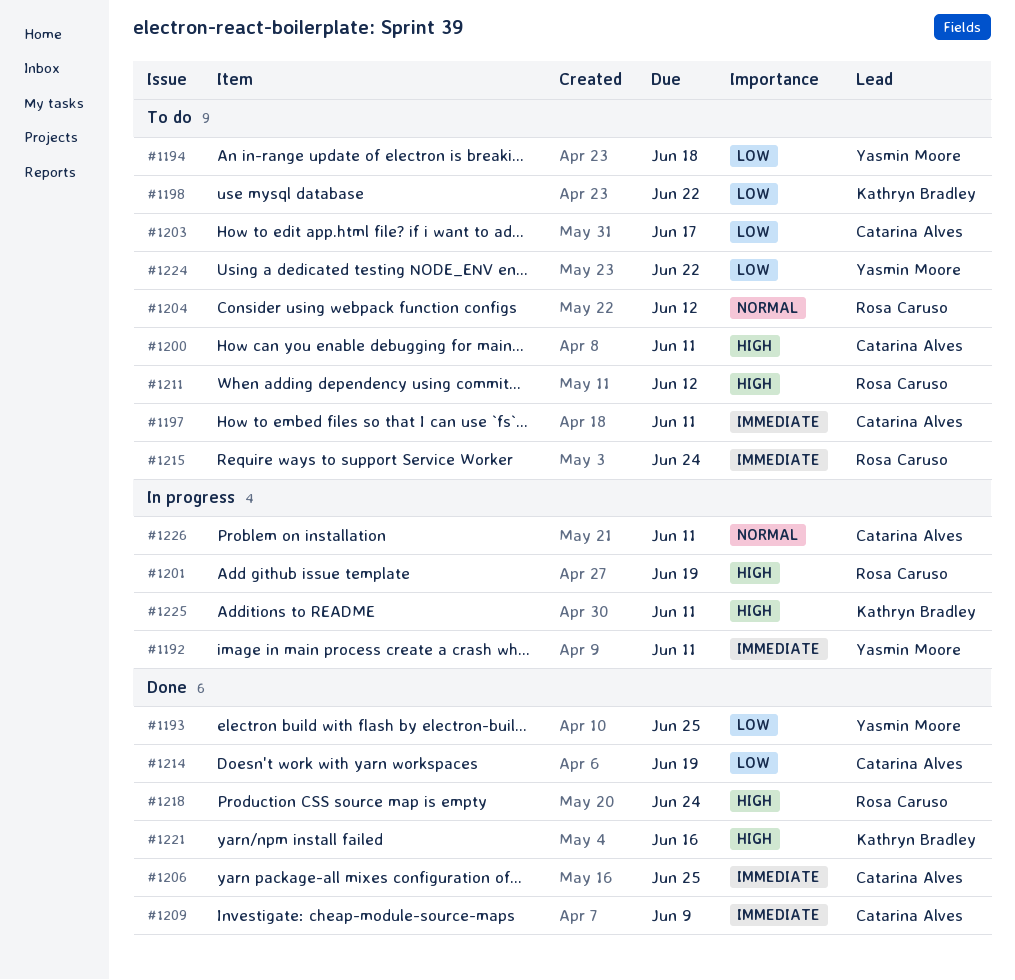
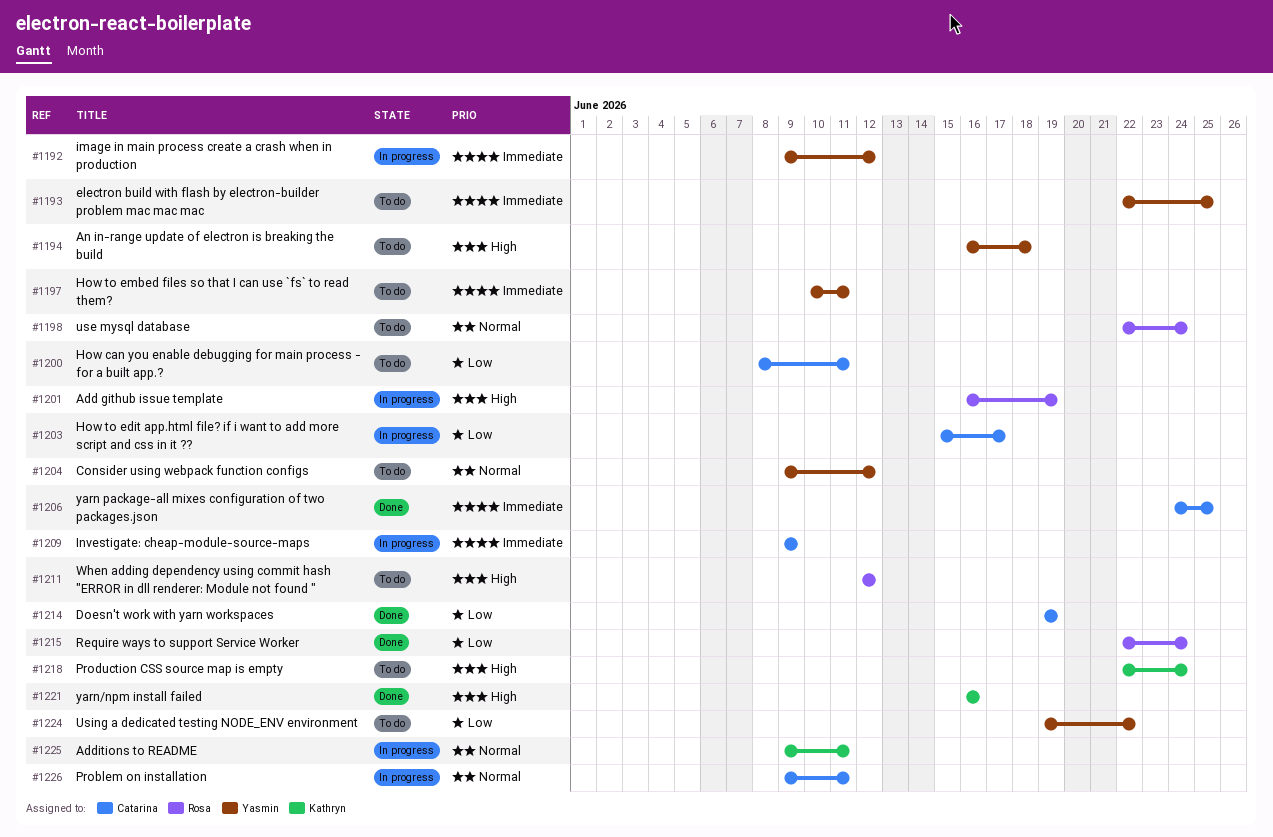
#1192, due: Jun 11 -> Jun 12
#1193, status: Done -> To do
#1193, priority: Low -> Immediate
#1194, priority: Low -> High
#1197, owner: Catarina Alves -> Yasmin Moore
#1198, owner: Kathryn Bradley -> Rosa Caruso
#1198, priority: Low -> Normal
#1198, due: Jun 22 -> Jun 24
#1200, priority: High -> Low
#1203, status: To do -> In progress
#1204, owner: Rosa Caruso -> Yasmin Moore
#1209, status: Done -> In progress
#1215, status: To do -> Done
#1215, priority: Immediate -> Low
#1218, status: Done -> To do
#1218, owner: Rosa Caruso -> Kathryn Bradley
#1225, priority: High -> Normal

